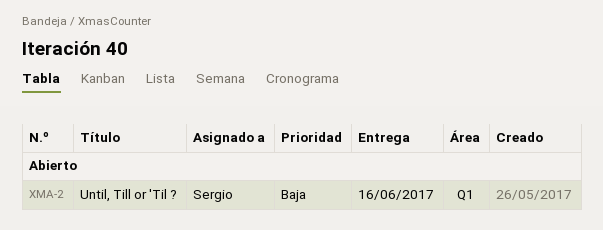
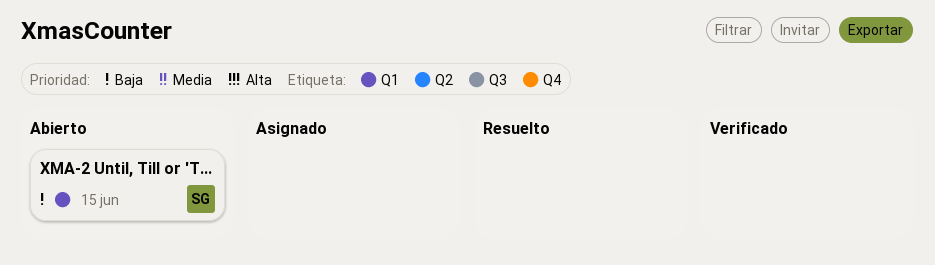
XMA-2, due: Jun 16 -> Jun 15

